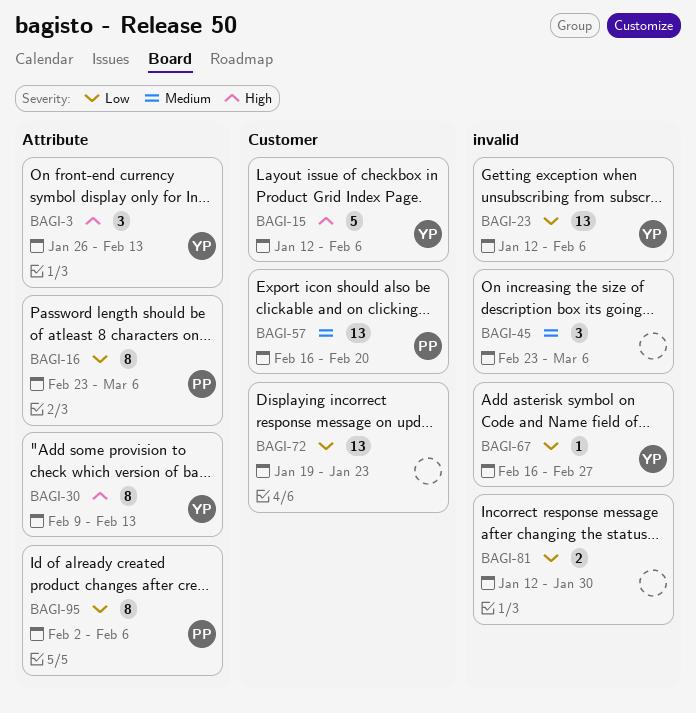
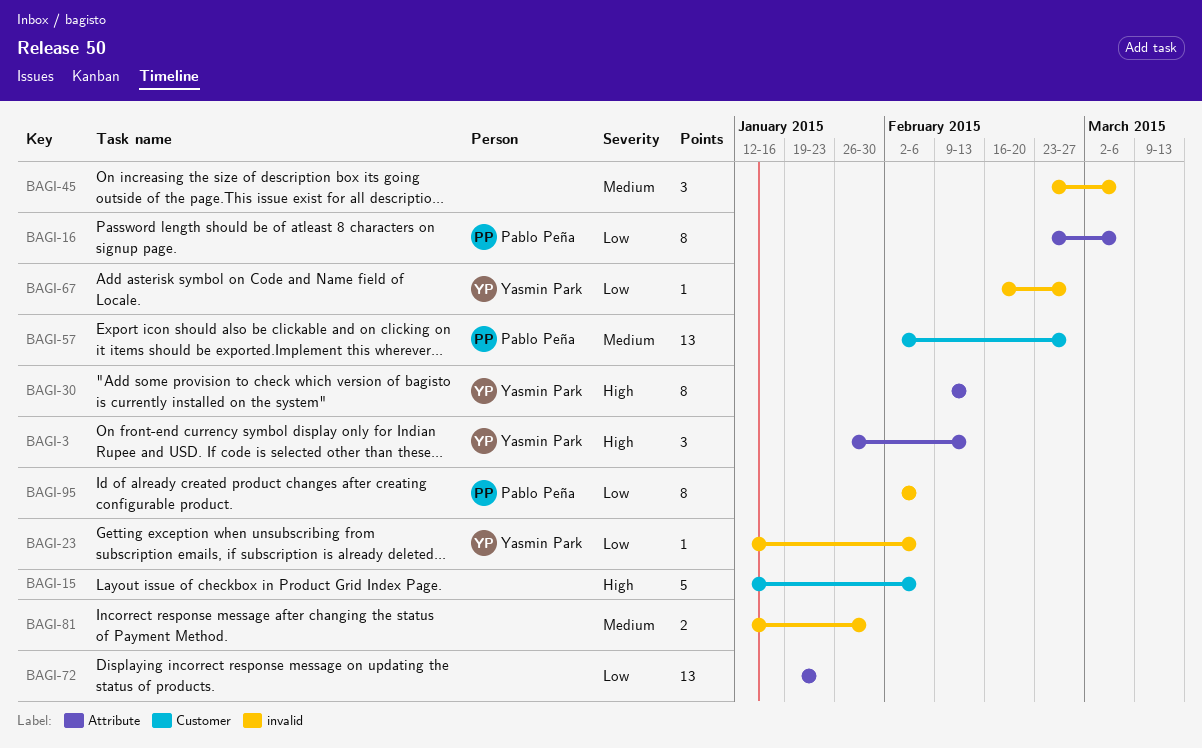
BAGI-15, owner: Yasmin Park -> none
BAGI-23, estimate: 13 -> 1
BAGI-57, start: Feb 16 -> Feb 2
BAGI-57, due: Feb 20 -> Feb 27
BAGI-72, label: Customer -> Attribute
BAGI-81, priority: Low -> Medium
BAGI-95, label: Attribute -> invalid

